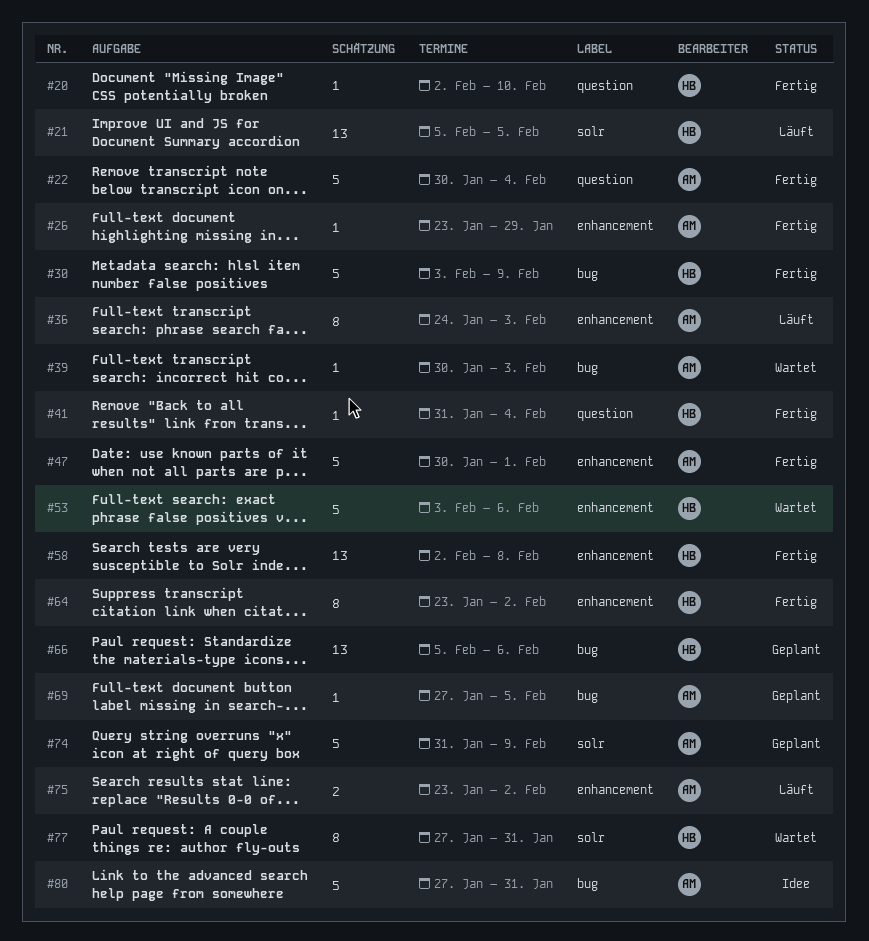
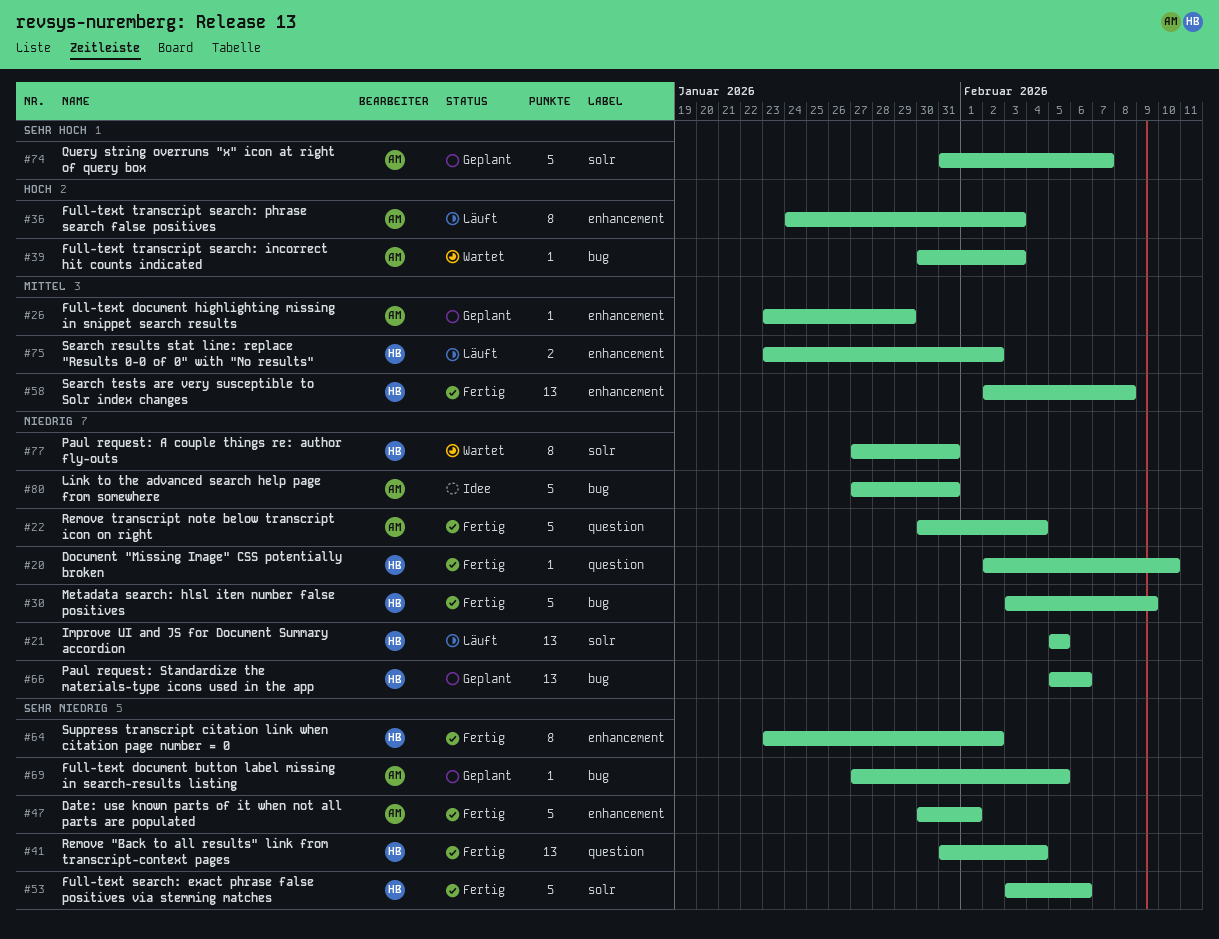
#26, status: Fertig -> Geplant
#41, estimate: 1 -> 13
#53, status: Wartet -> Fertig
#53, label: enhancement -> solr
#74, due: Feb 9 -> Feb 7
#75, owner: AM -> HB

